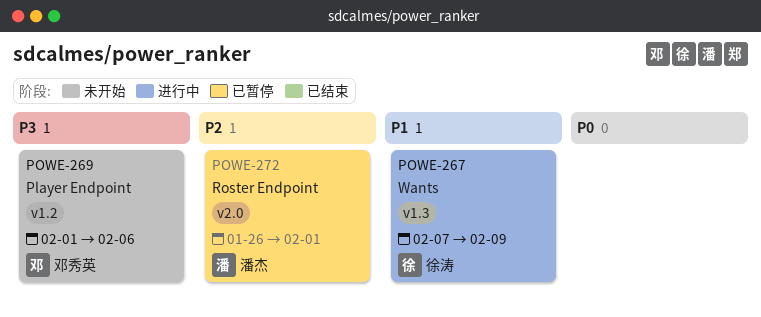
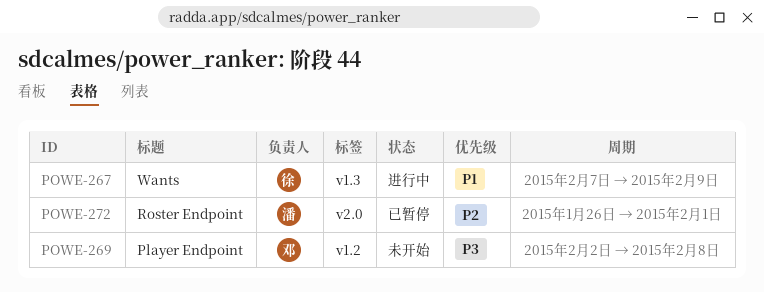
POWE-269, start: Feb 1 -> Feb 2
POWE-269, due: Feb 6 -> Feb 8

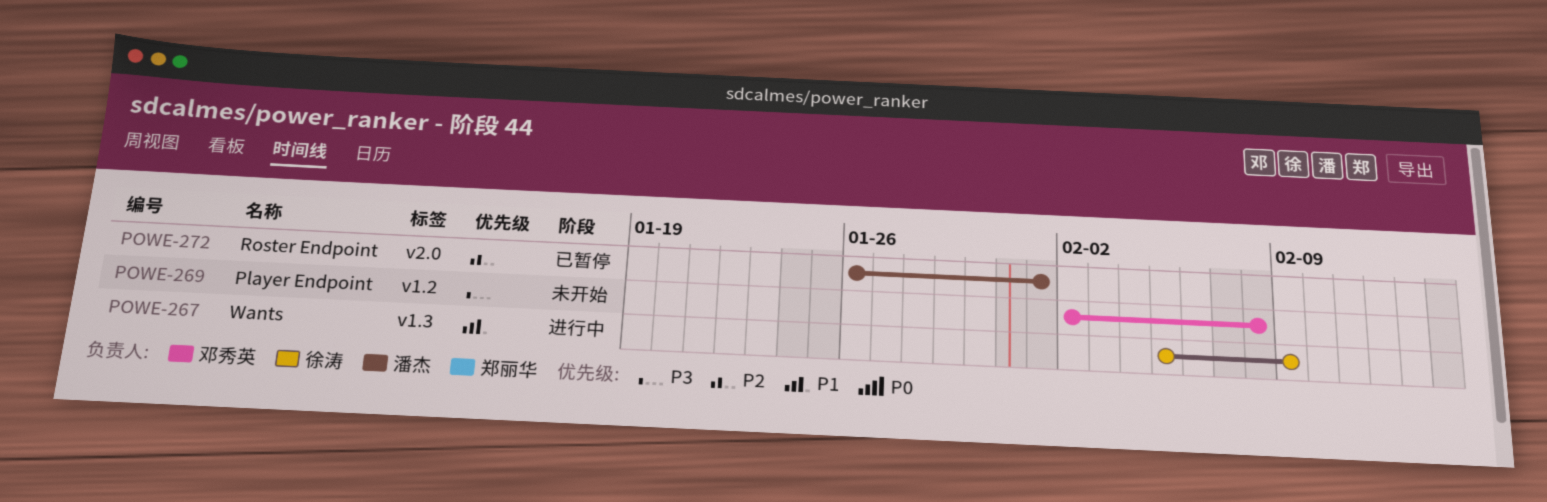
POWE-267, start: Feb 7 -> Feb 5

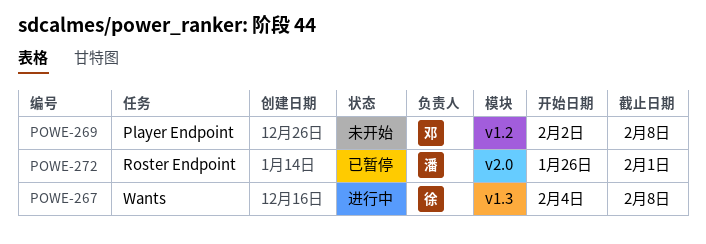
POWE-267, start: Feb 5 -> Feb 4
POWE-267, due: Feb 9 -> Feb 8

